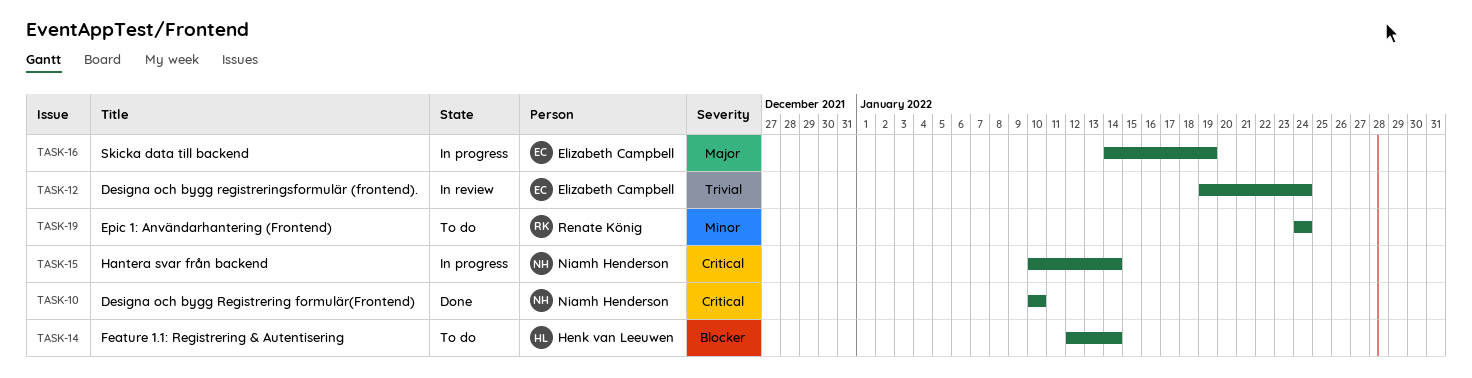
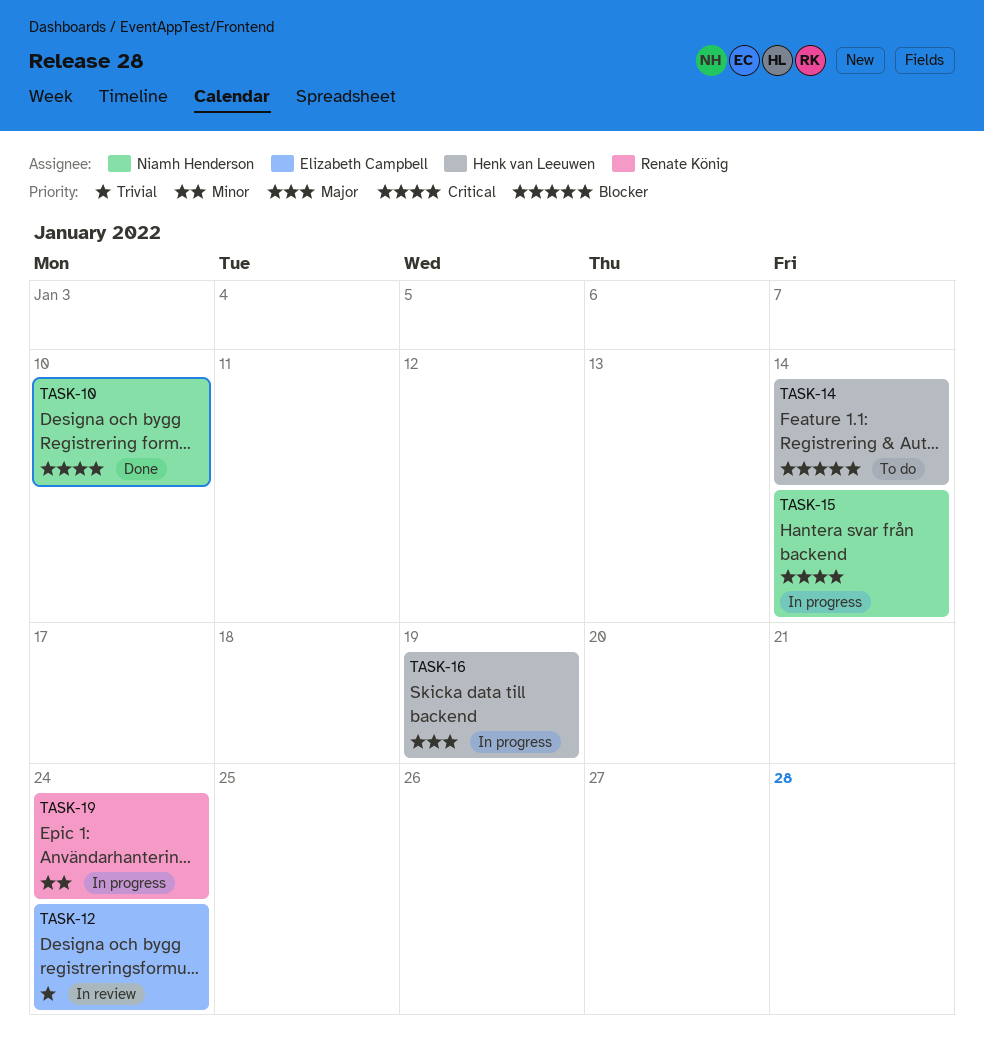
TASK-16, owner: Elizabeth Campbell -> Henk van Leeuwen
TASK-19, status: To do -> In progress

